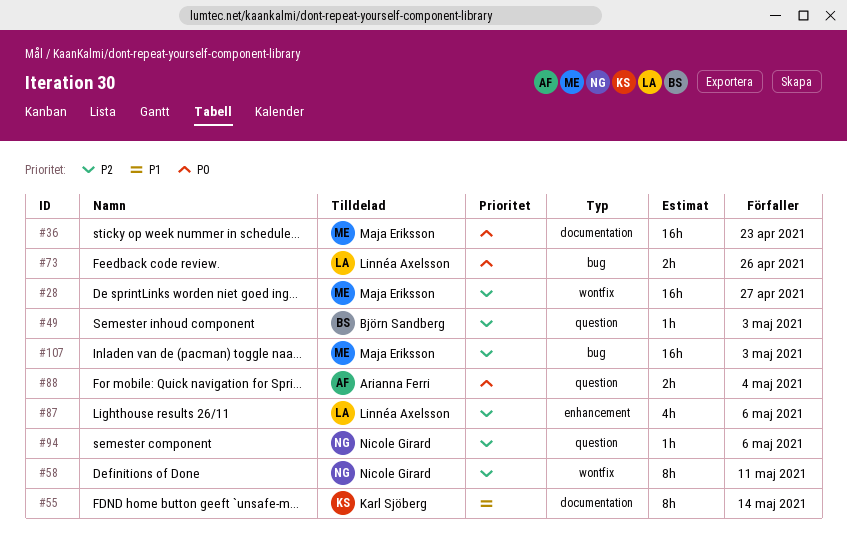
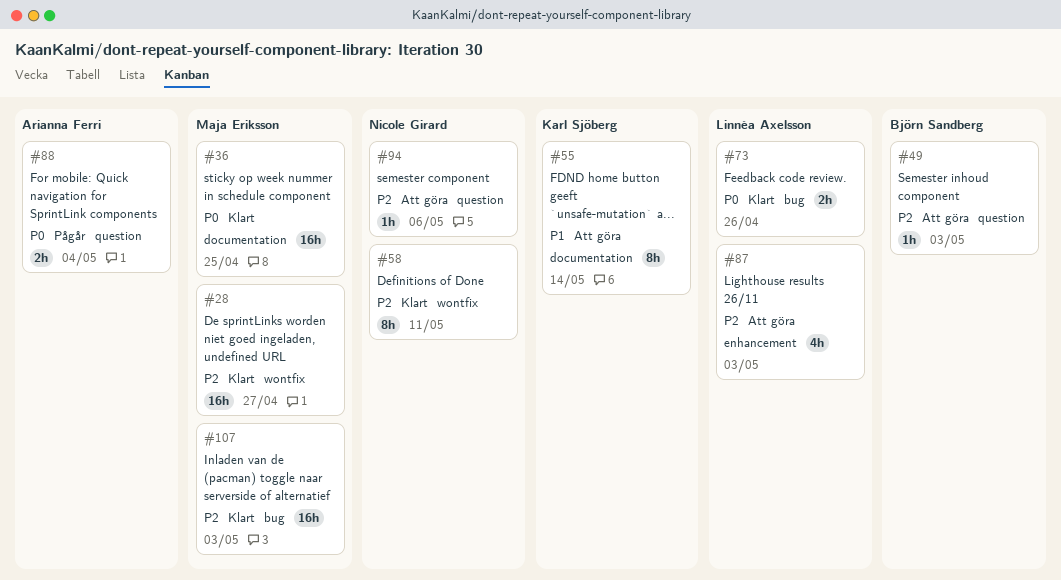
#36, due: Apr 23 -> Apr 25
#87, due: May 6 -> May 3

